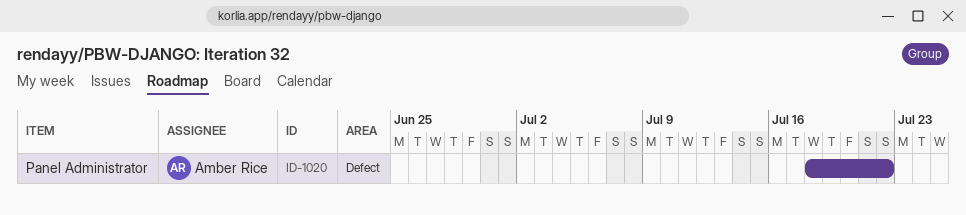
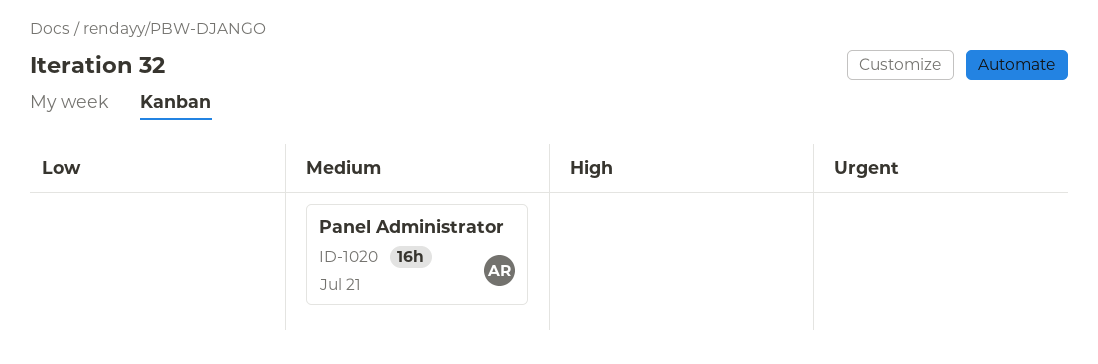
ID-1020, due: Jul 22 -> Jul 21

